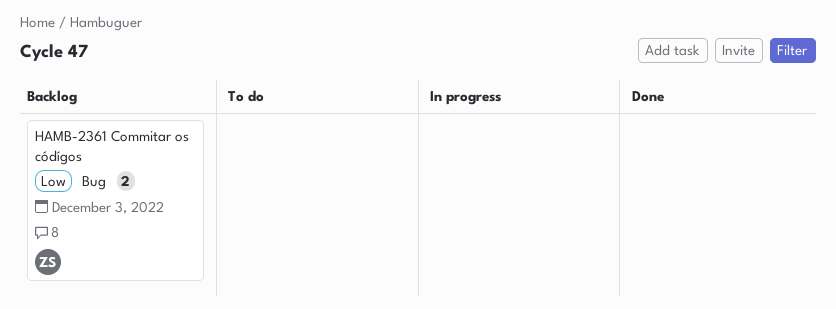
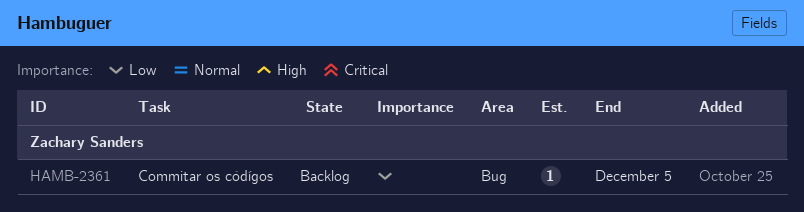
HAMB-2361, estimate: 2 -> 1
HAMB-2361, due: Dec 3 -> Dec 5

